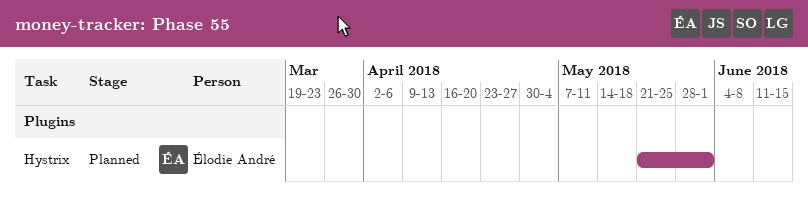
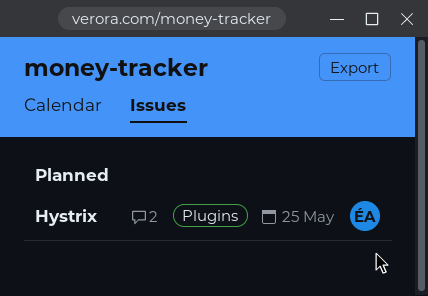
Hystrix, due: Jun 1 -> May 25

